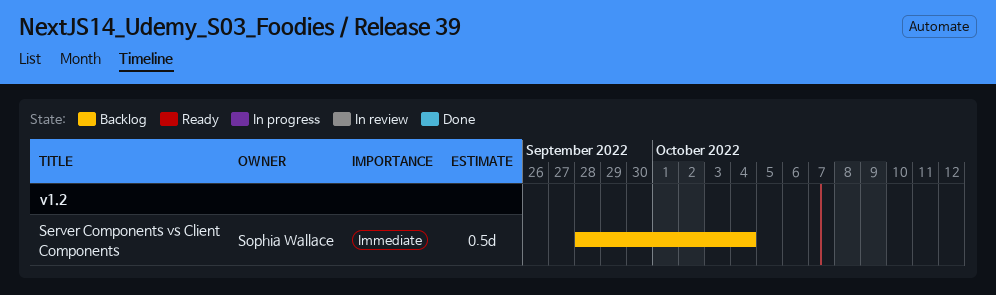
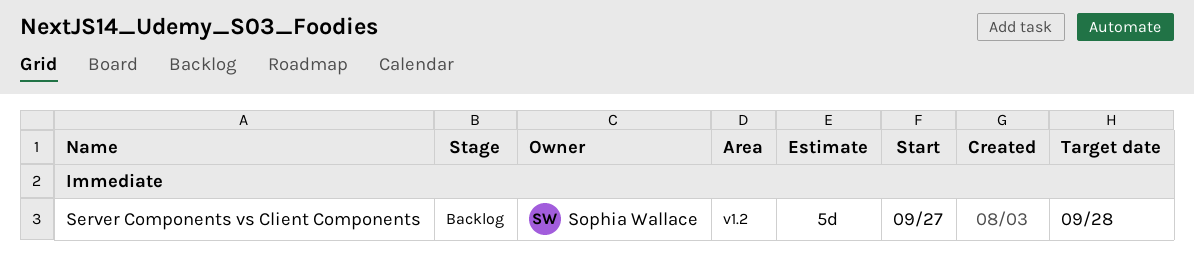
Server Components vs Client Components, estimate: 0.5d -> 5d
Server Components vs Client Components, start: Sep 28 -> Sep 27
Server Components vs Client Components, due: Oct 4 -> Sep 28

